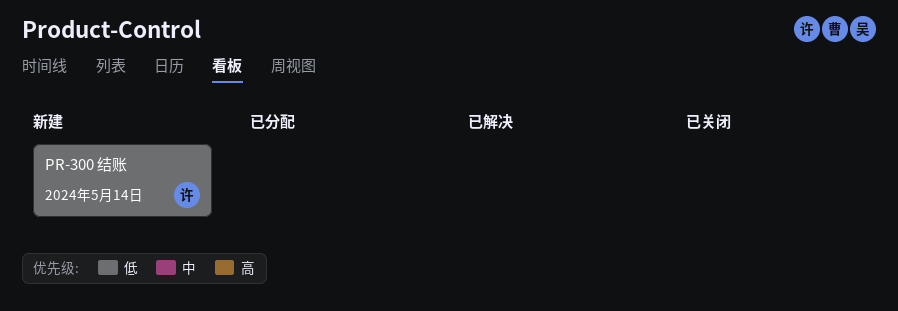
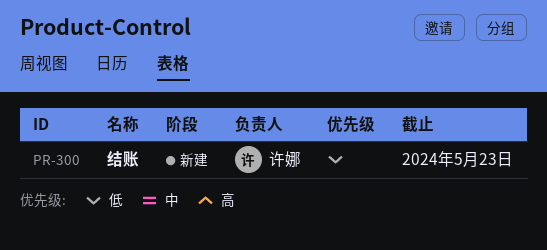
PR-300, due: May 14 -> May 23

